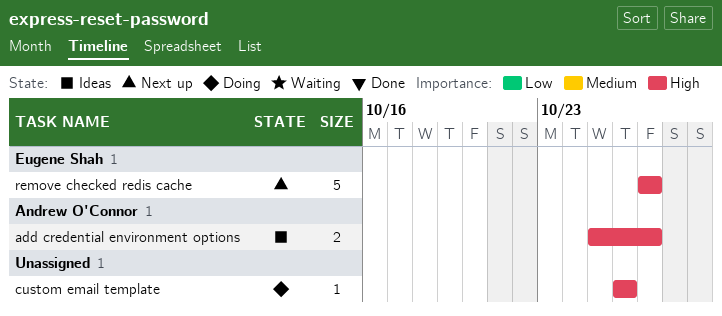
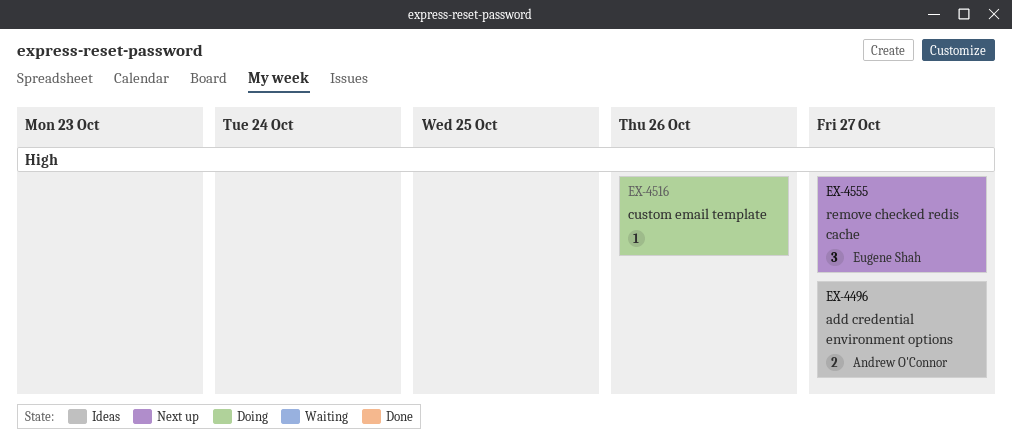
remove checked redis cache, estimate: 5 -> 3

